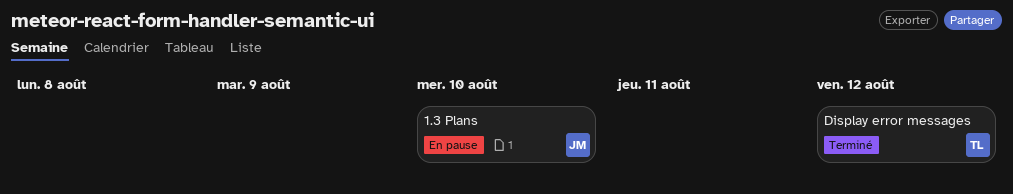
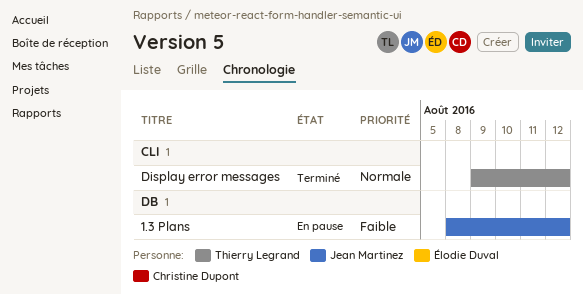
1.3 Plans, due: Aug 10 -> Aug 12

